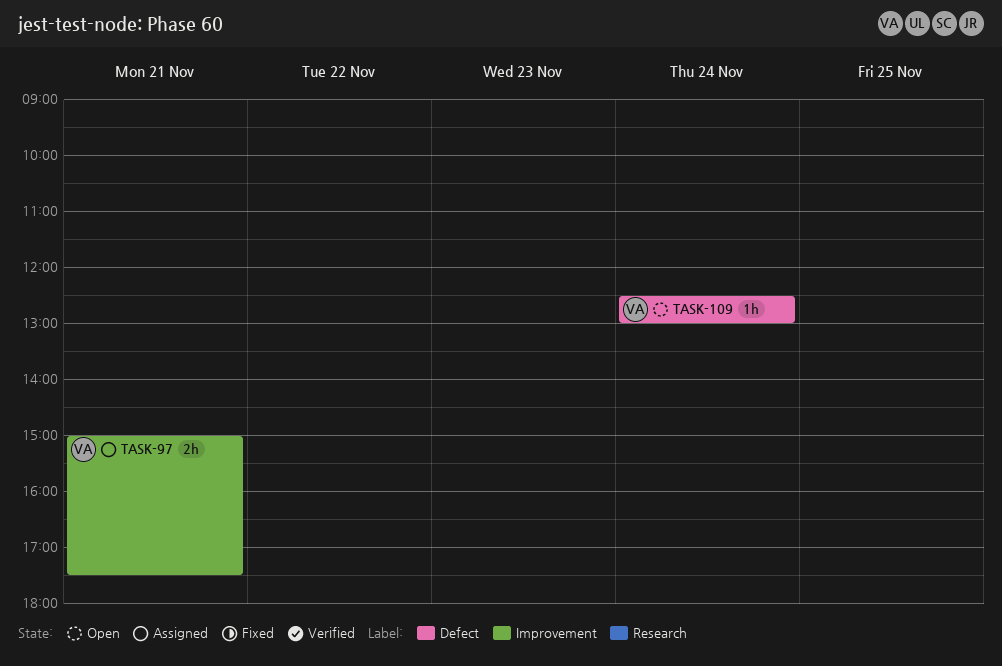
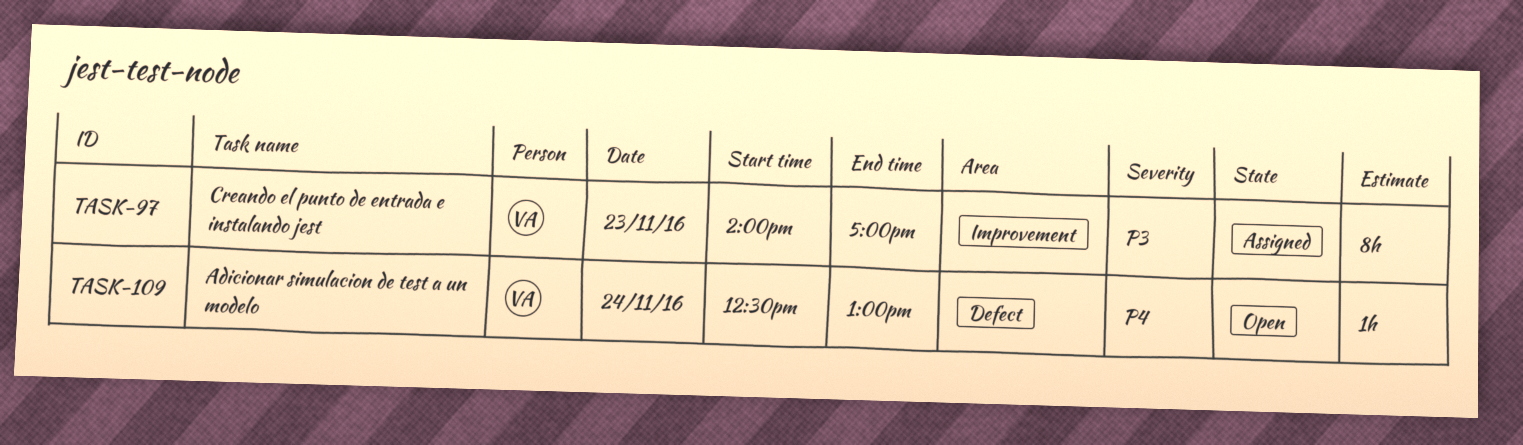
TASK-97, estimate: 2h -> 8h
TASK-97, day: Nov 21 -> Nov 23
TASK-97, begins: 15:00 -> 14:00
TASK-97, ends: 17:30 -> 17:00

